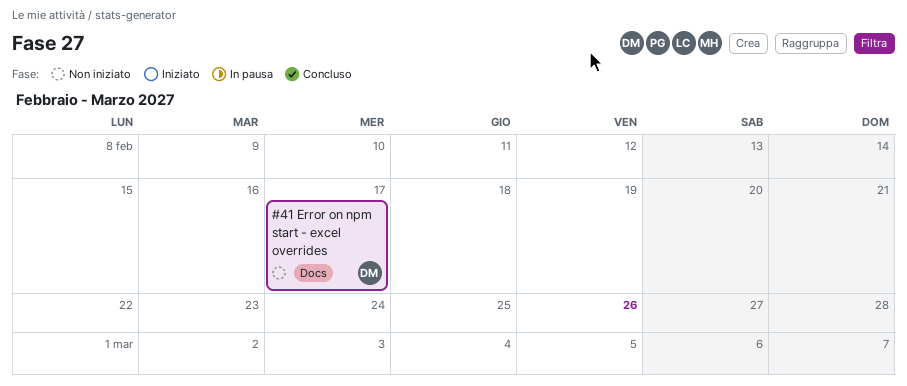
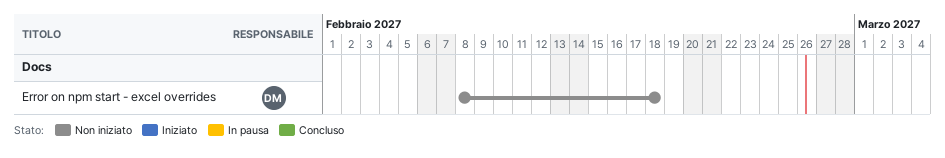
Error on npm start - excel overrides, due: Feb 17 -> Feb 18

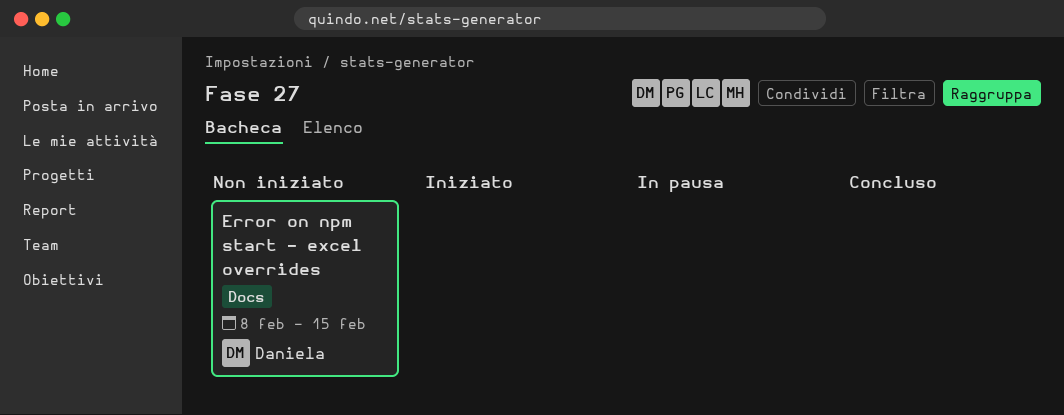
Error on npm start - excel overrides, due: Feb 18 -> Feb 15

